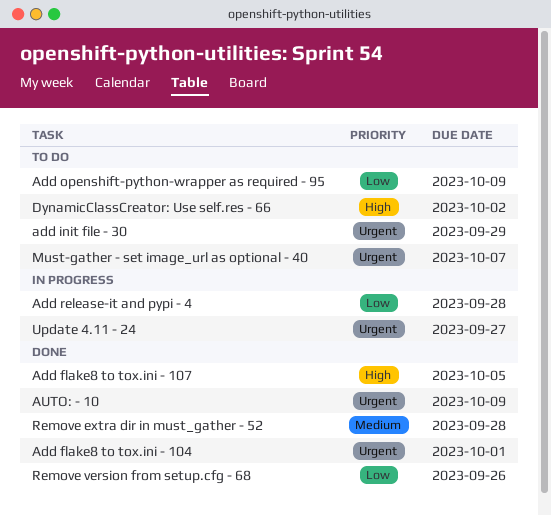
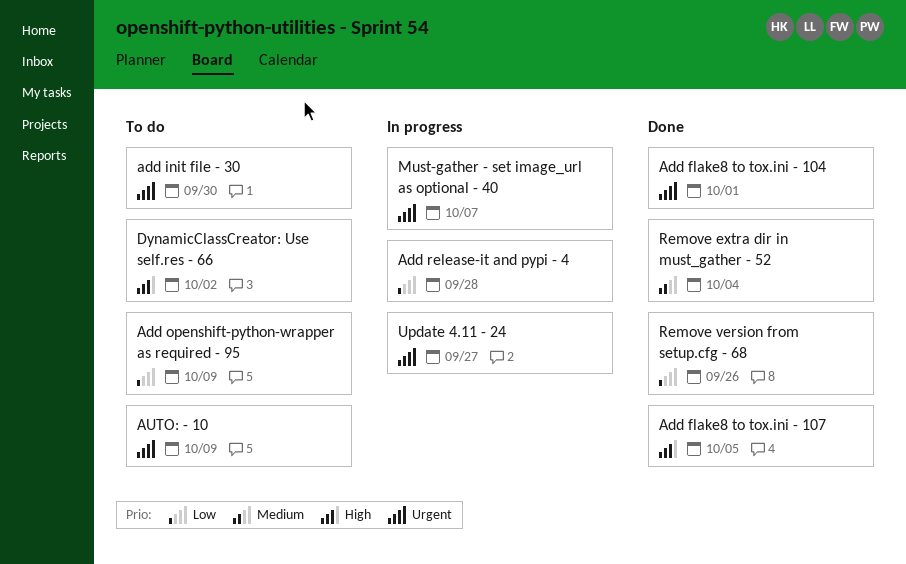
add init file - 30, due: Sep 29 -> Sep 30
AUTO: - 10, status: Done -> To do
Must-gather - set image_url as optional - 40, status: To do -> In progress
Remove extra dir in must_gather - 52, due: Sep 28 -> Oct 4

